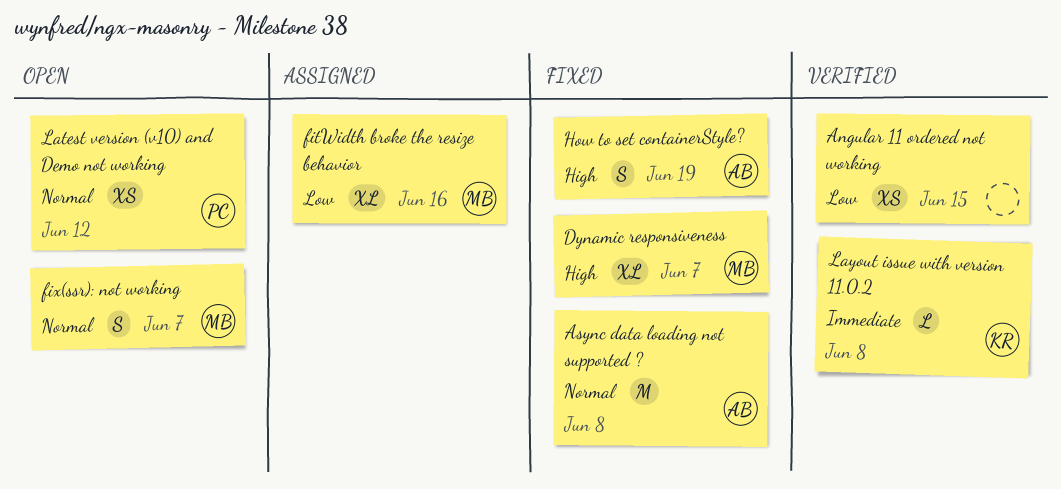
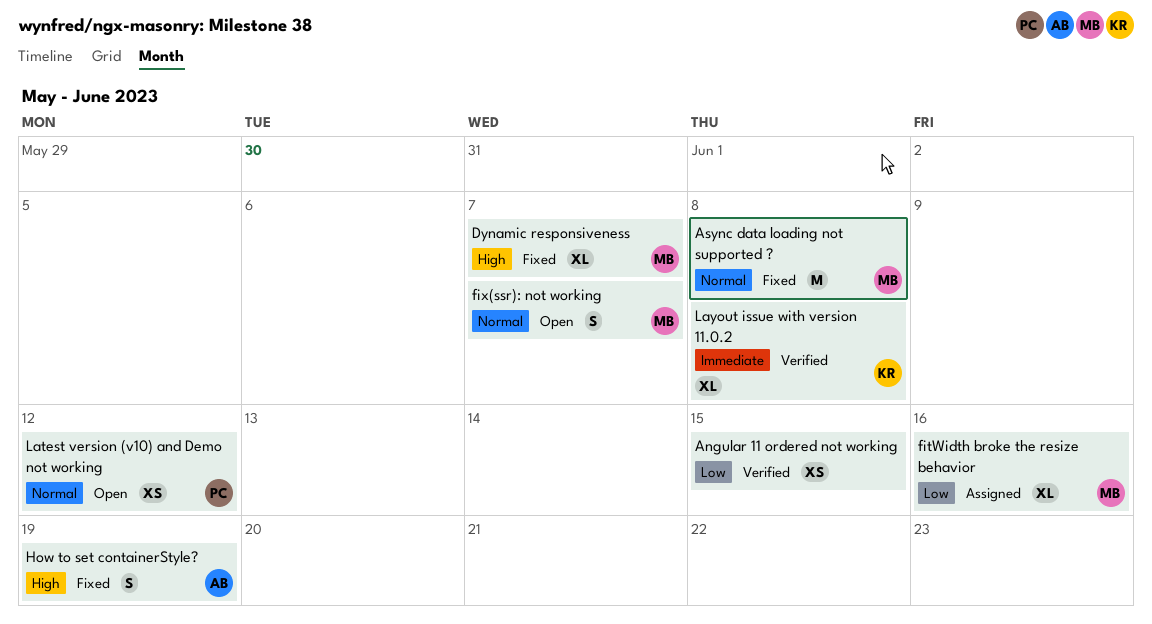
Async data loading not supported ?, owner: AB -> MB
Layout issue with version 11.0.2, estimate: L -> XL

